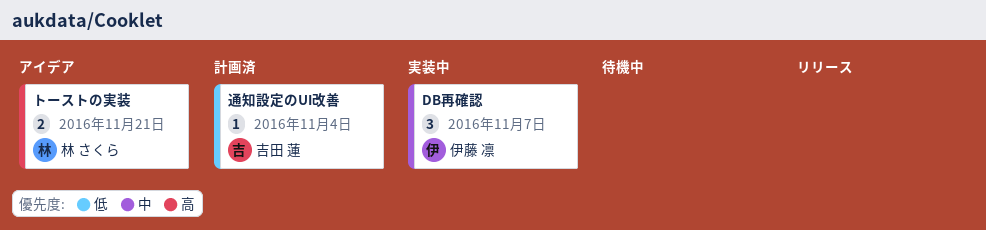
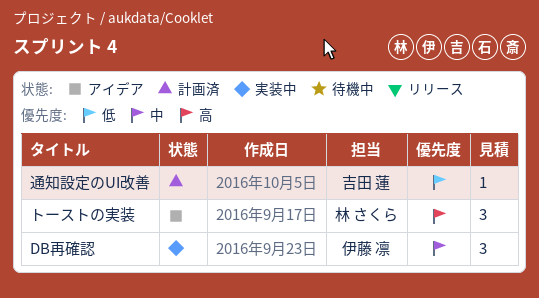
トーストの実装, estimate: 2 -> 3

